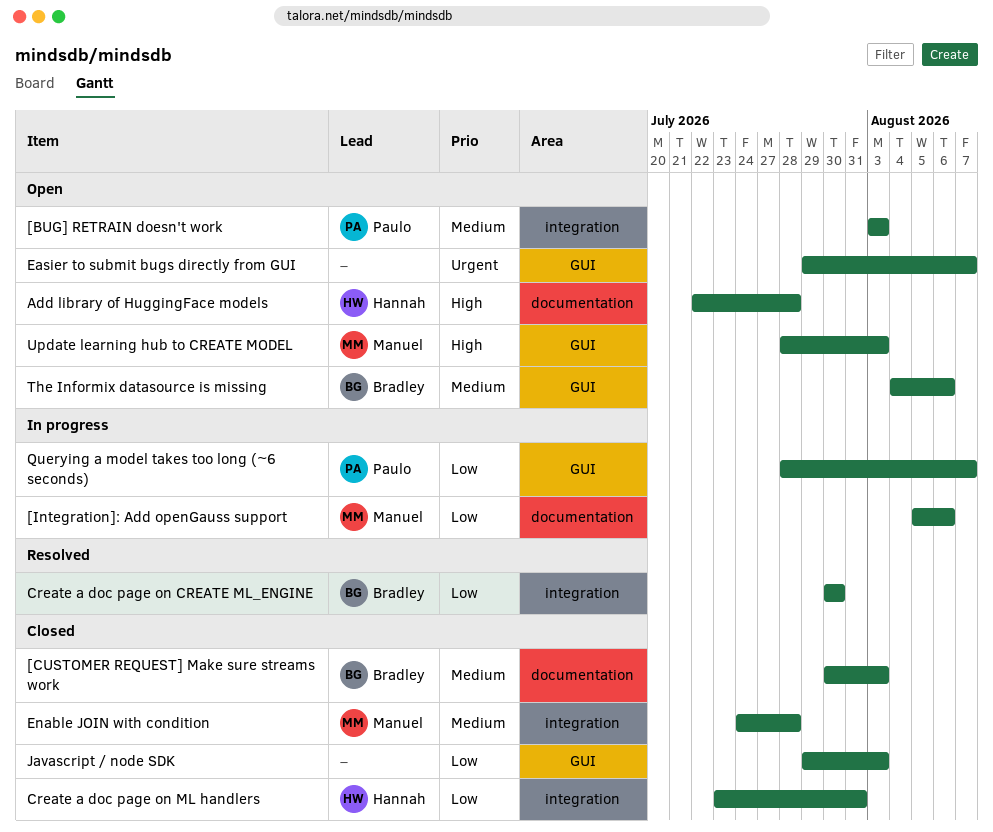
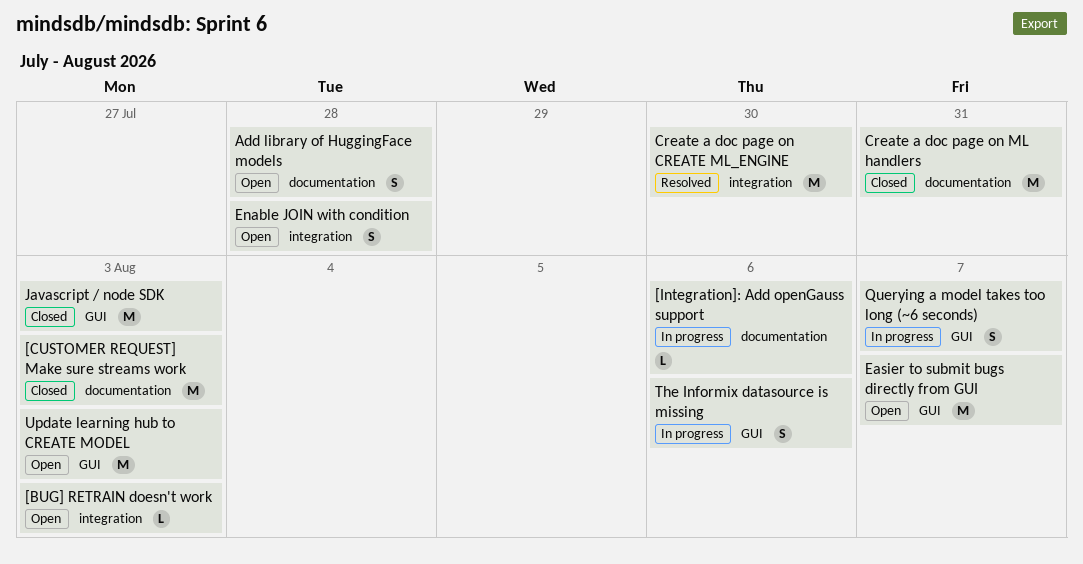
Create a doc page on ML handlers, label: integration -> documentation
Enable JOIN with condition, status: Closed -> Open
The Informix datasource is missing, status: Open -> In progress

